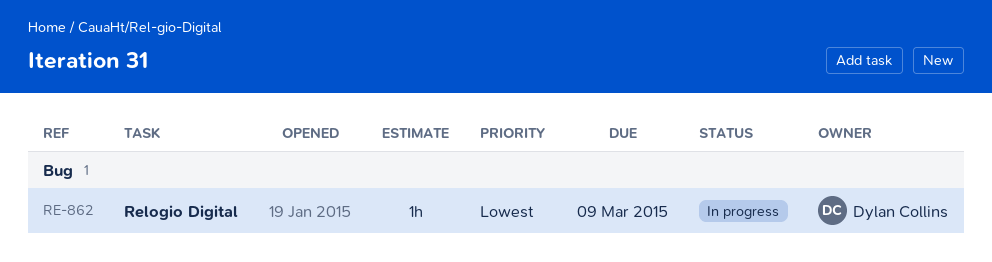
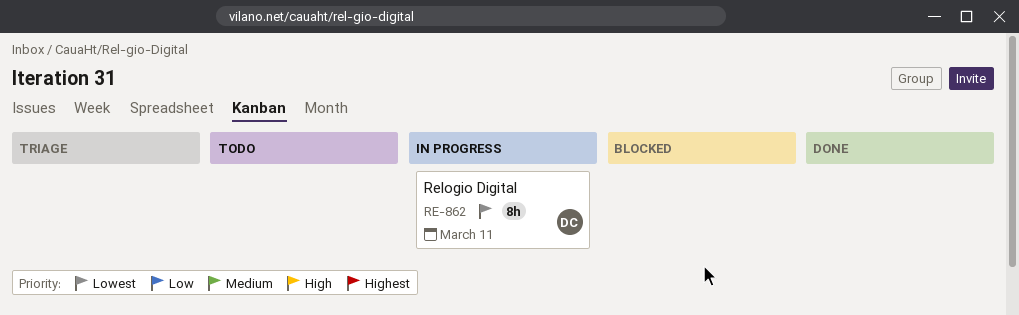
RE-862, estimate: 1h -> 8h
RE-862, due: Mar 9 -> Mar 11

